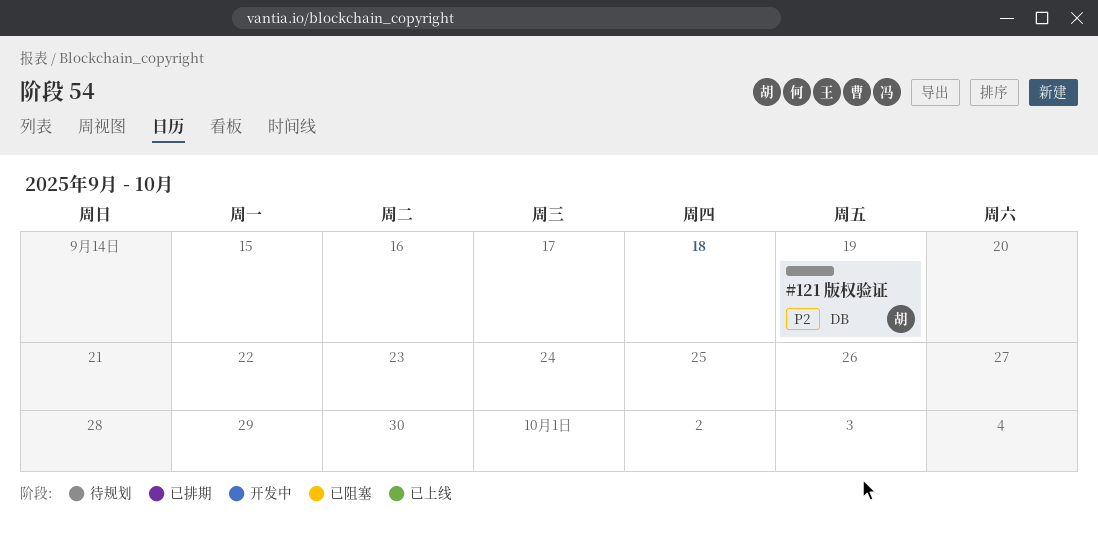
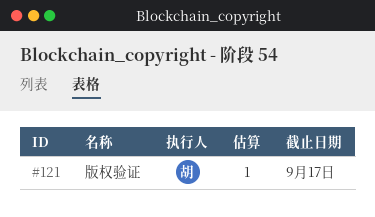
#121, due: Sep 19 -> Sep 17

